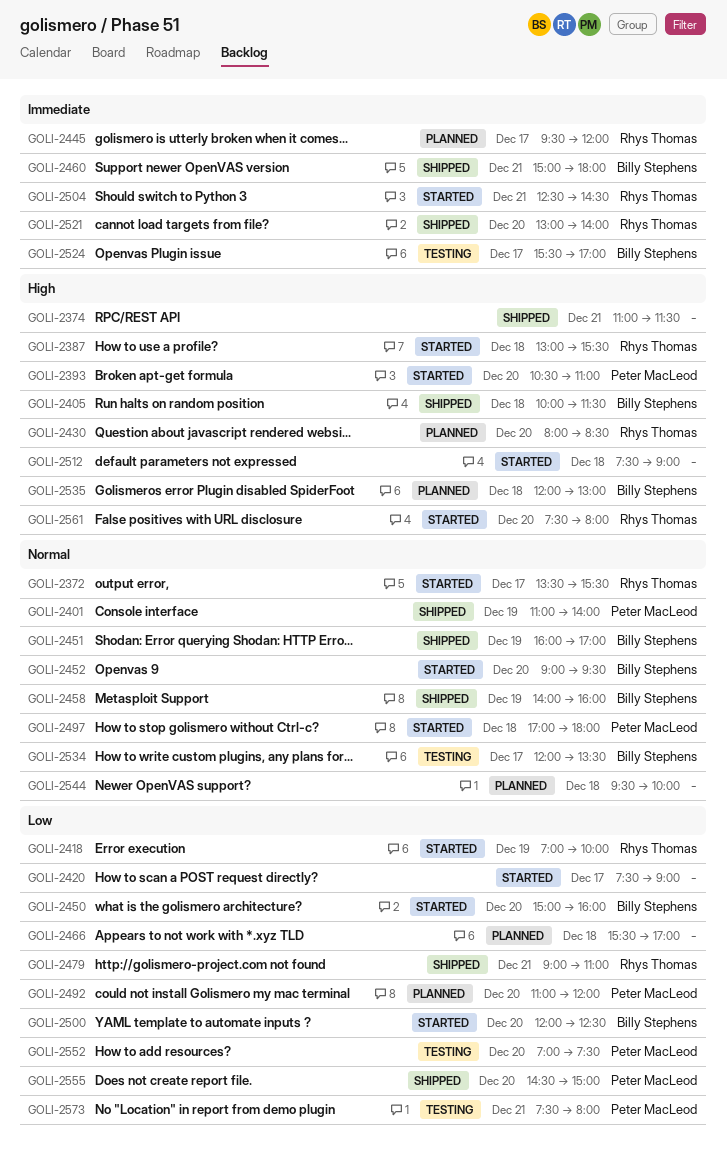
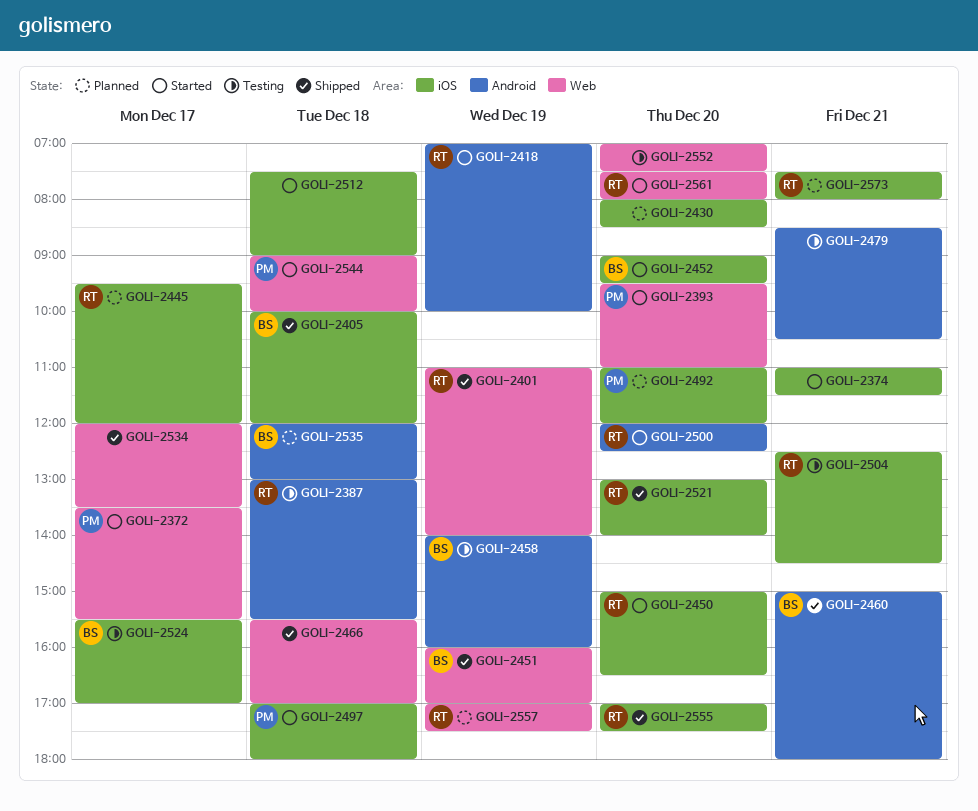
GOLI-2372, owner: Rhys Thomas -> Peter MacLeod
GOLI-2374, status: Shipped -> Started
GOLI-2387, status: Started -> Testing
GOLI-2393, begins: 10:30 -> 09:30
GOLI-2401, owner: Peter MacLeod -> Rhys Thomas
GOLI-2405, ends: 11:30 -> 12:00
GOLI-2420: present -> none
GOLI-2430, owner: Rhys Thomas -> none
GOLI-2450, owner: Billy Stephens -> Rhys Thomas
GOLI-2450, ends: 16:00 -> 16:30
GOLI-2458, status: Shipped -> Testing
GOLI-2466, status: Planned -> Shipped
GOLI-2479, status: Shipped -> Testing
GOLI-2479, owner: Rhys Thomas -> none
GOLI-2479, begins: 09:00 -> 08:30
GOLI-2479, ends: 11:00 -> 10:30
GOLI-2500, owner: Billy Stephens -> Rhys Thomas
GOLI-2504, status: Started -> Testing
GOLI-2534, status: Testing -> Shipped
GOLI-2534, owner: Billy Stephens -> none
GOLI-2544, status: Planned -> Started
GOLI-2544, owner: none -> Peter MacLeod
GOLI-2544, begins: 09:30 -> 09:00
GOLI-2552, owner: Peter MacLeod -> none
GOLI-2555, owner: Peter MacLeod -> Rhys Thomas
GOLI-2555, begins: 14:30 -> 17:00
GOLI-2555, ends: 15:00 -> 17:30
GOLI-2557: none -> present
GOLI-2573, status: Testing -> Planned
GOLI-2573, owner: Peter MacLeod -> Rhys Thomas

